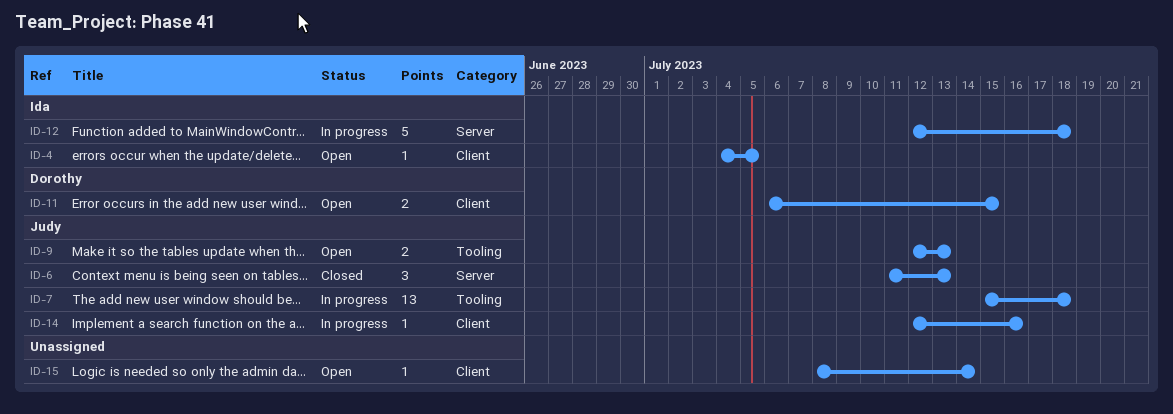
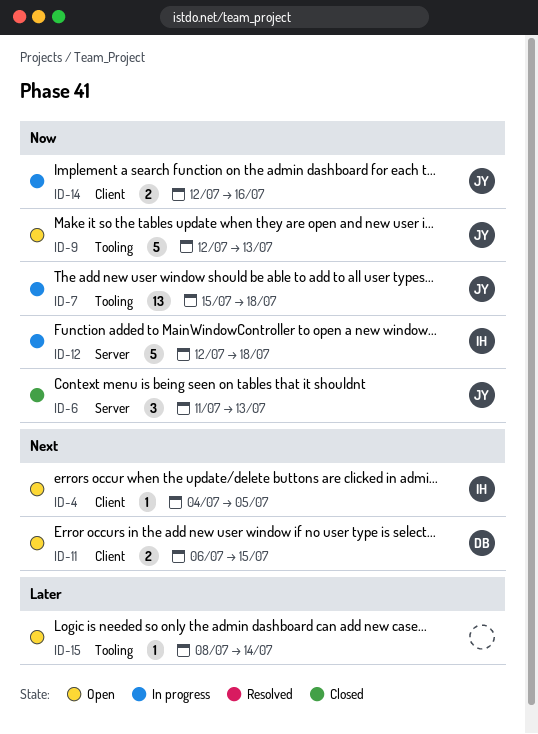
ID-9, estimate: 2 -> 5
ID-14, estimate: 1 -> 2
ID-15, label: Client -> Tooling

